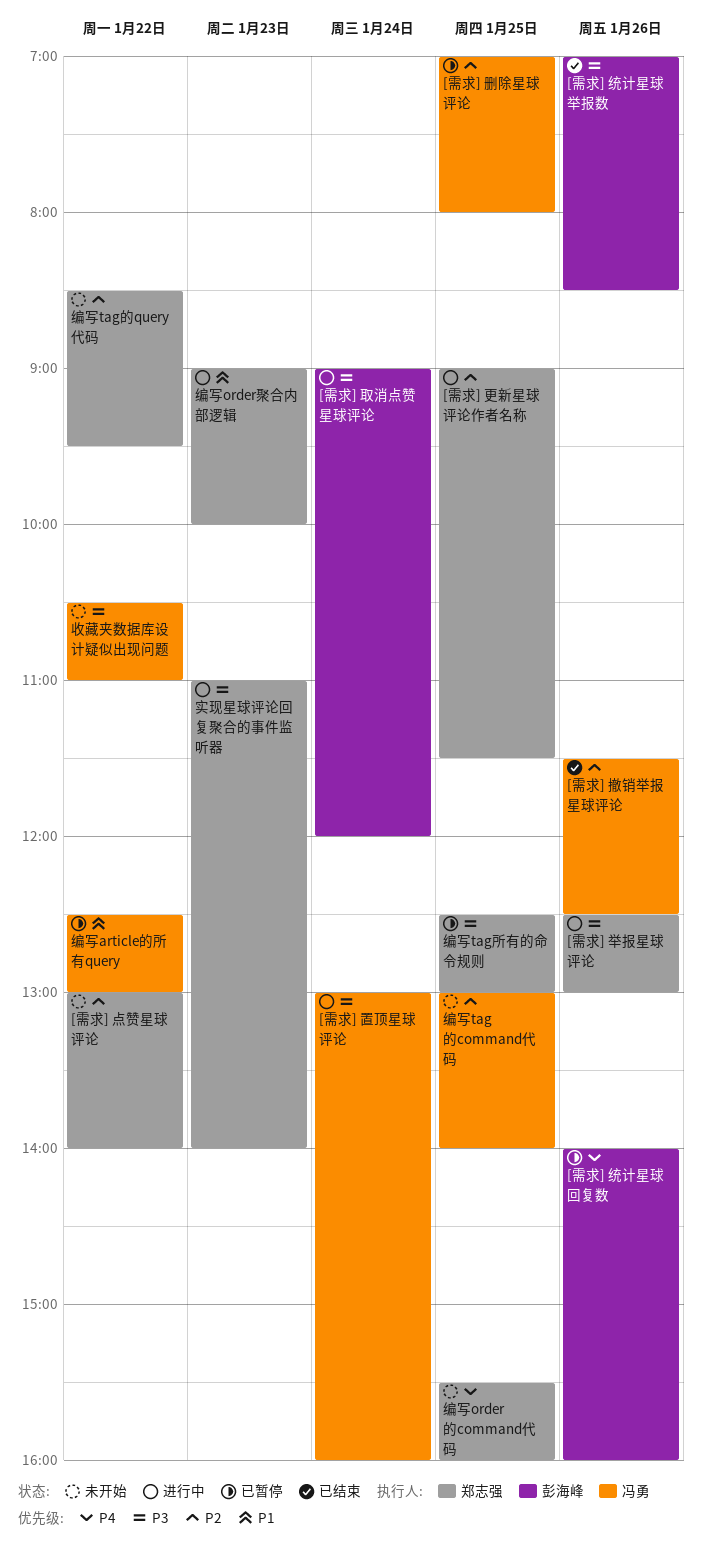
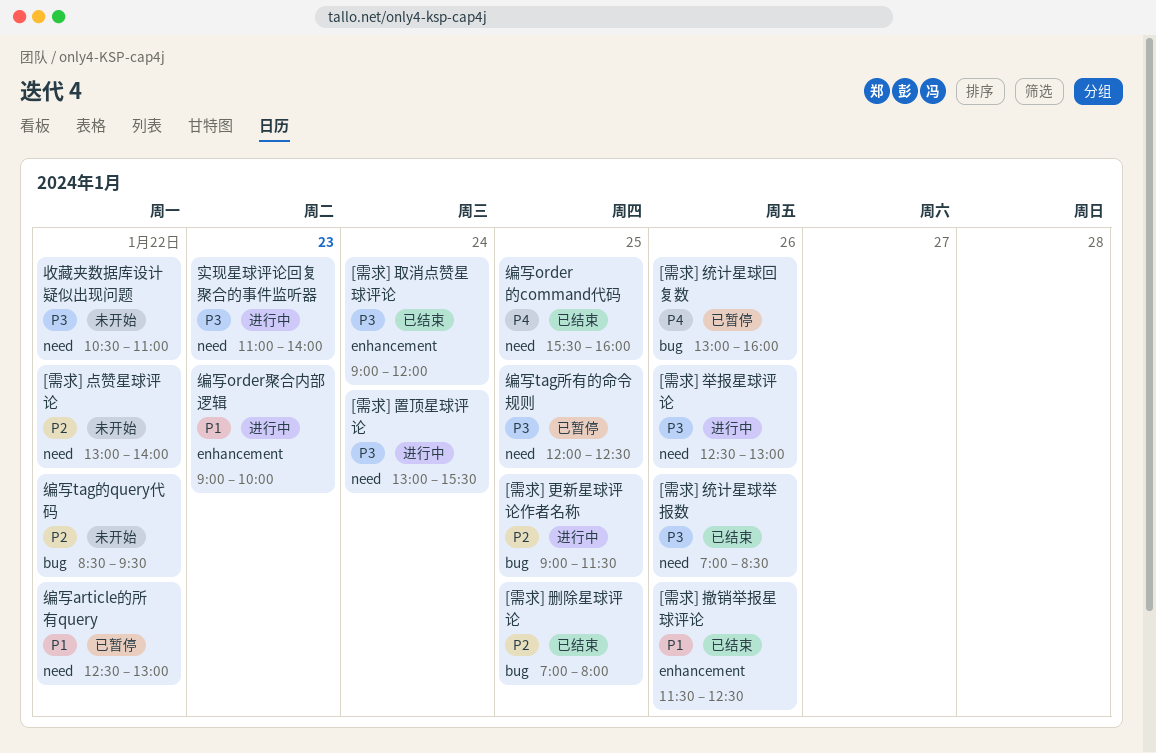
[需求] 删除星球评论, status: 已暂停 -> 已结束
[需求] 取消点赞星球评论, status: 进行中 -> 已结束
[需求] 撤销举报星球评论, priority: P2 -> P1
[需求] 统计星球回复数, begins: 14:00 -> 13:00
[需求] 置顶星球评论, ends: 16:00 -> 15:30
编写order的command代码, status: 未开始 -> 已结束
编写tag所有的命令规则, begins: 12:30 -> 12:00
编写tag所有的命令规则, ends: 13:00 -> 12:30
编写tag的command代码: present -> none

